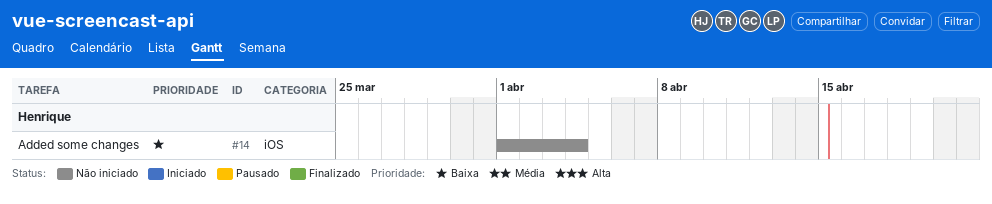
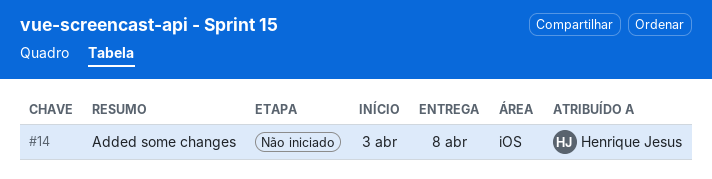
#14, start: Apr 1 -> Apr 3
#14, due: Apr 4 -> Apr 8

